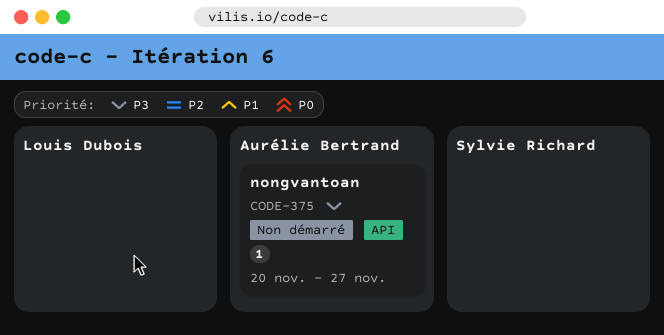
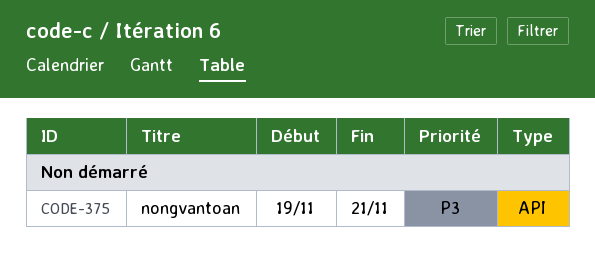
CODE-375, start: Nov 20 -> Nov 19
CODE-375, due: Nov 27 -> Nov 21

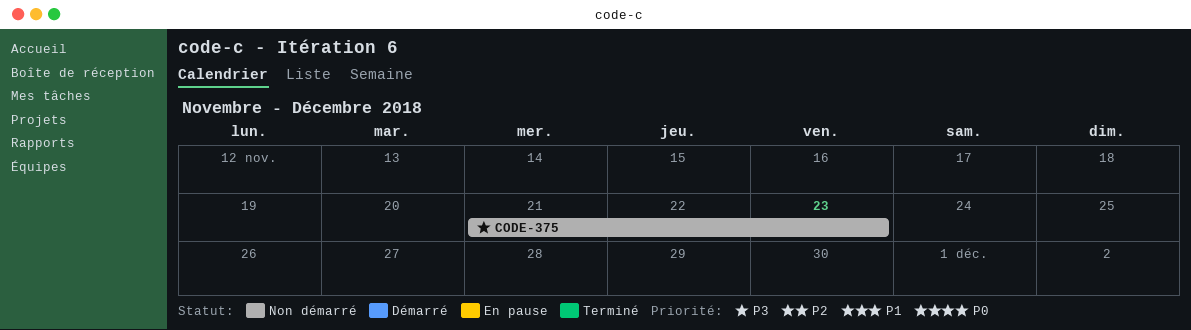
CODE-375, start: Nov 19 -> Nov 21
CODE-375, due: Nov 21 -> Nov 23

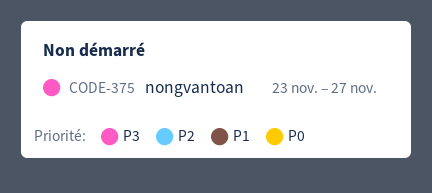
CODE-375, start: Nov 21 -> Nov 23
CODE-375, due: Nov 23 -> Nov 27

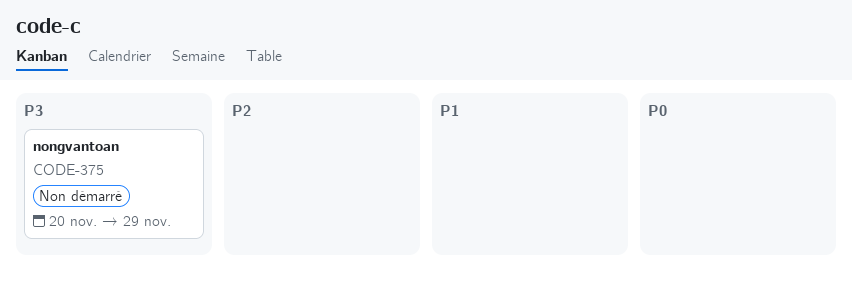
CODE-375, start: Nov 23 -> Nov 20
CODE-375, due: Nov 27 -> Nov 29

